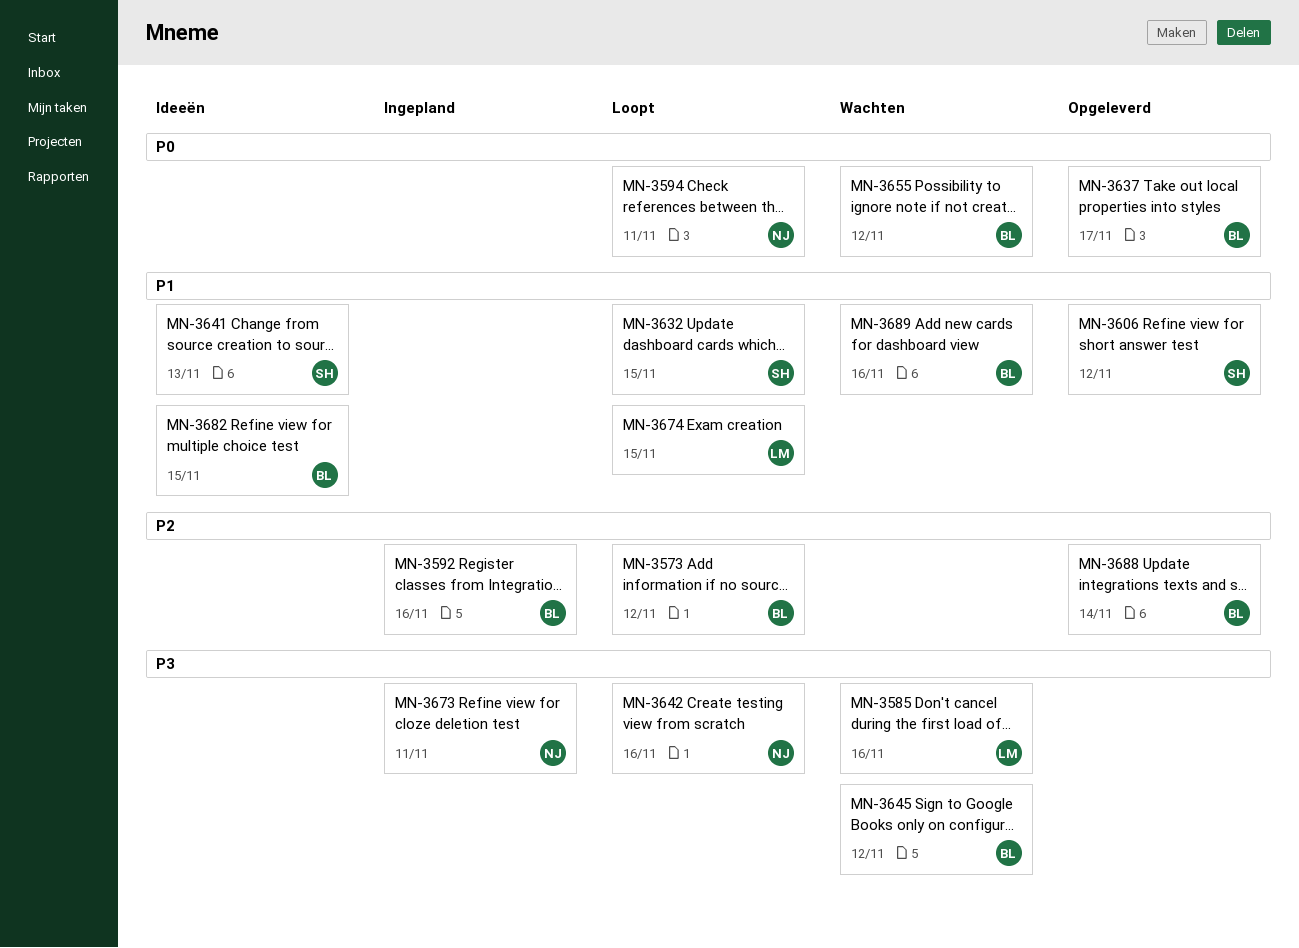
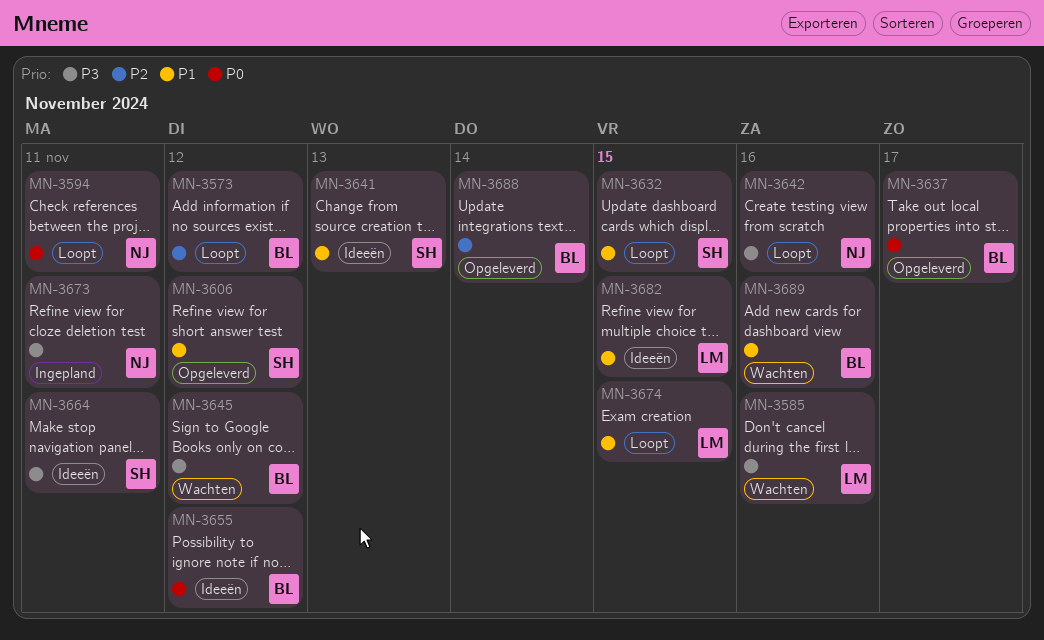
MN-3592: present -> none
MN-3655, status: Wachten -> Ideeën
MN-3664: none -> present
MN-3682, owner: BL -> LM

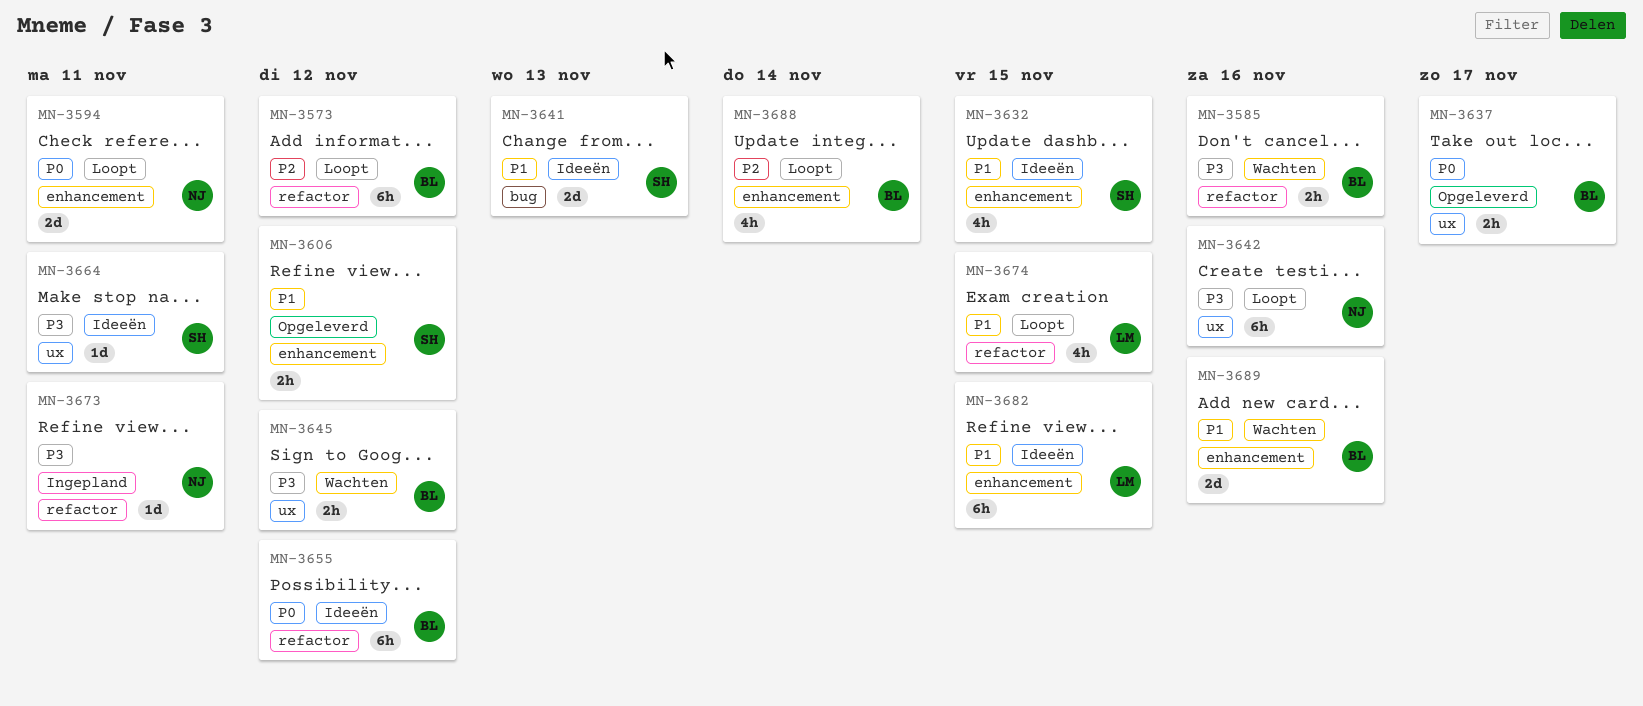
MN-3585, owner: LM -> BL
MN-3632, status: Loopt -> Ideeën
MN-3688, status: Opgeleverd -> Loopt

